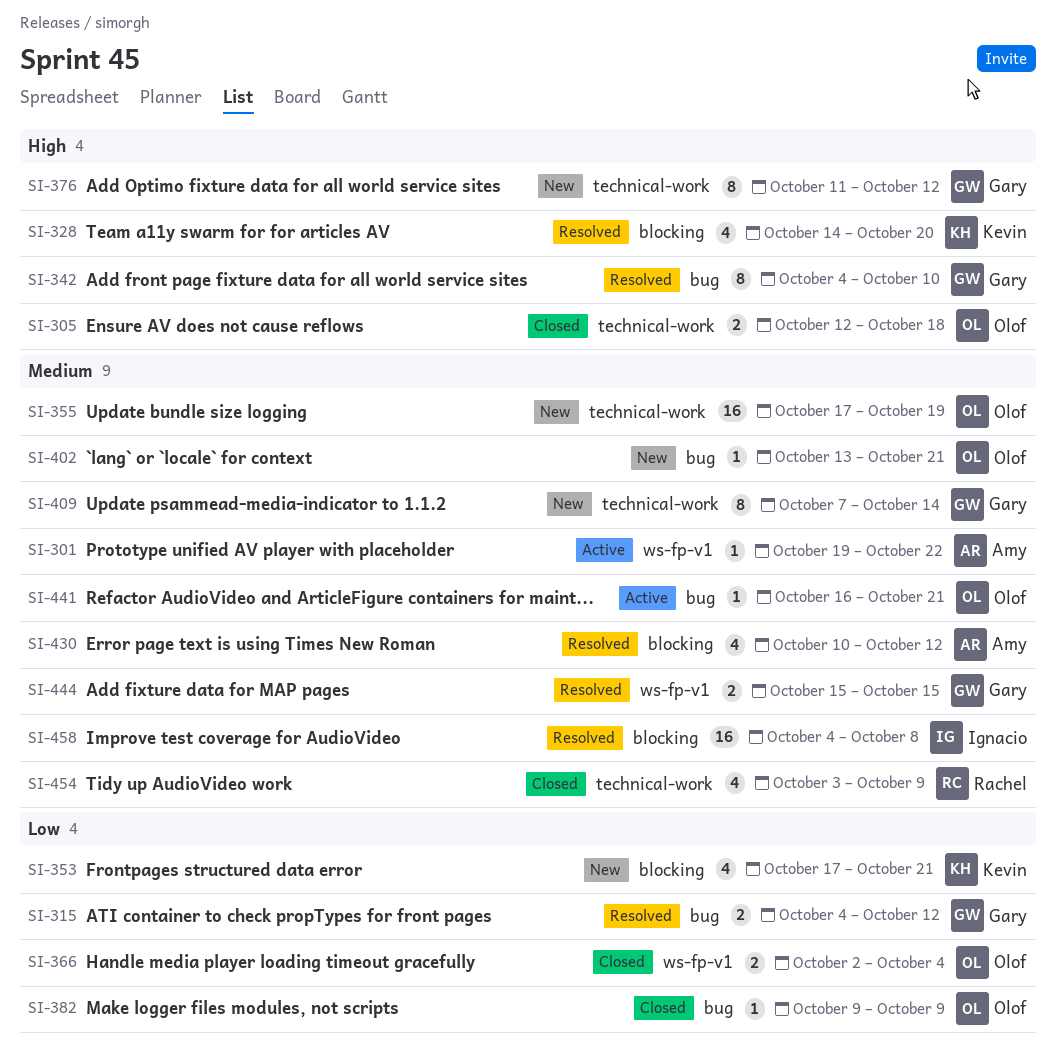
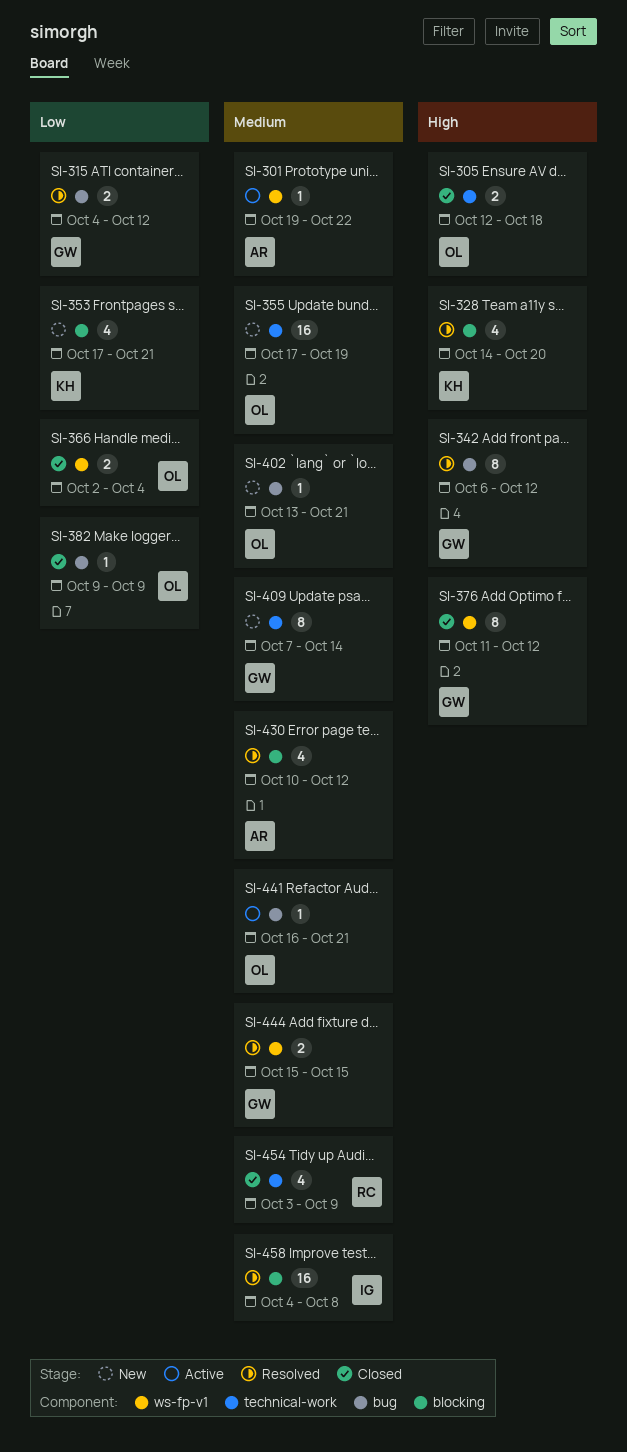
SI-342, start: Oct 4 -> Oct 6
SI-342, due: Oct 10 -> Oct 12
SI-376, status: New -> Closed
SI-376, label: technical-work -> ws-fp-v1

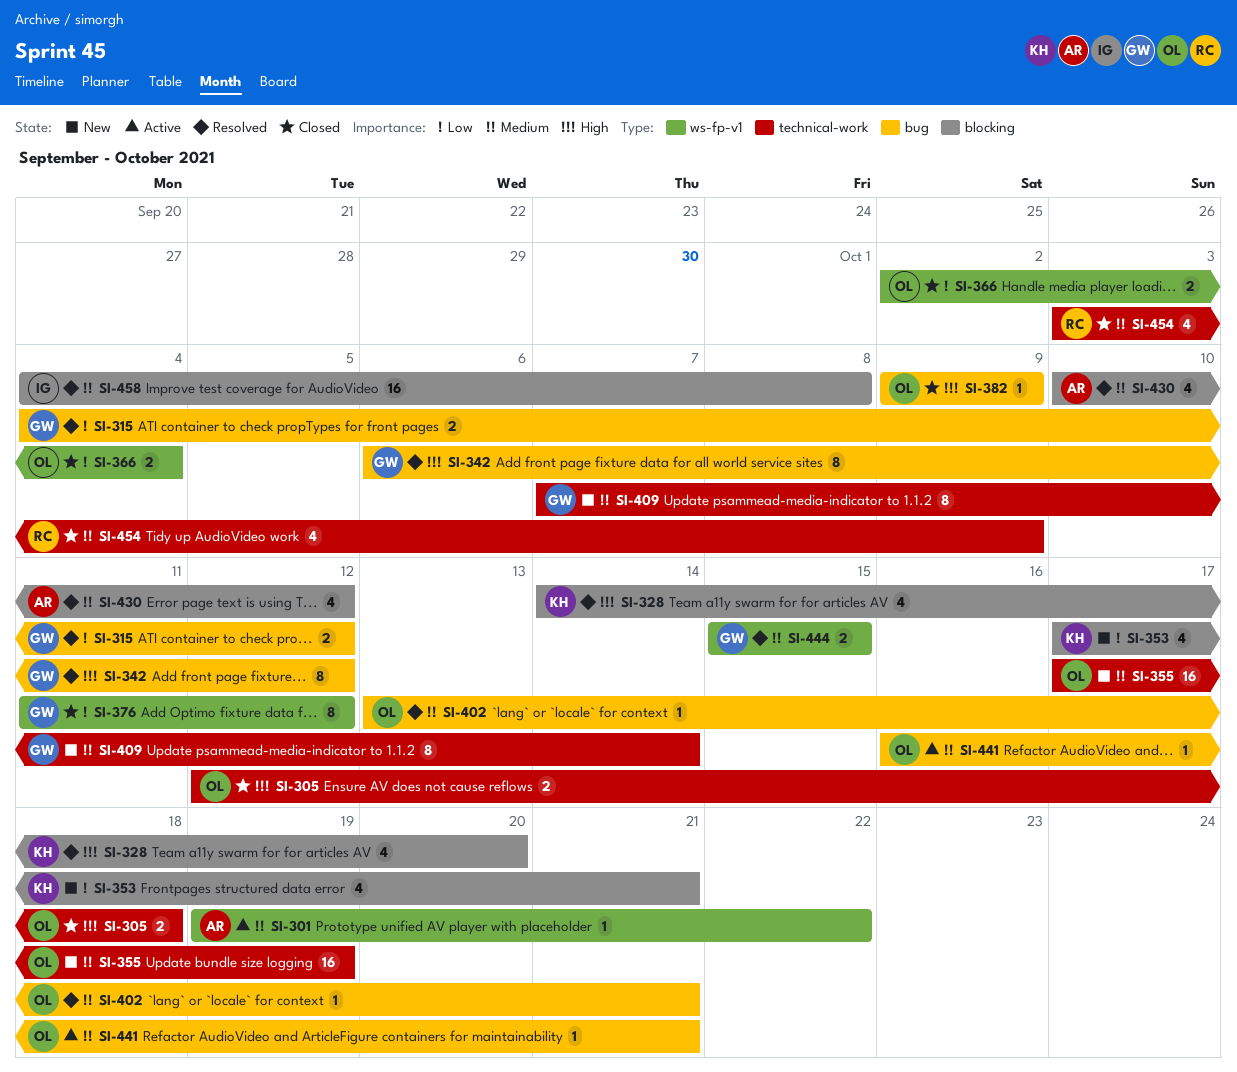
SI-376, priority: High -> Low
SI-382, priority: Low -> High
SI-402, status: New -> Resolved

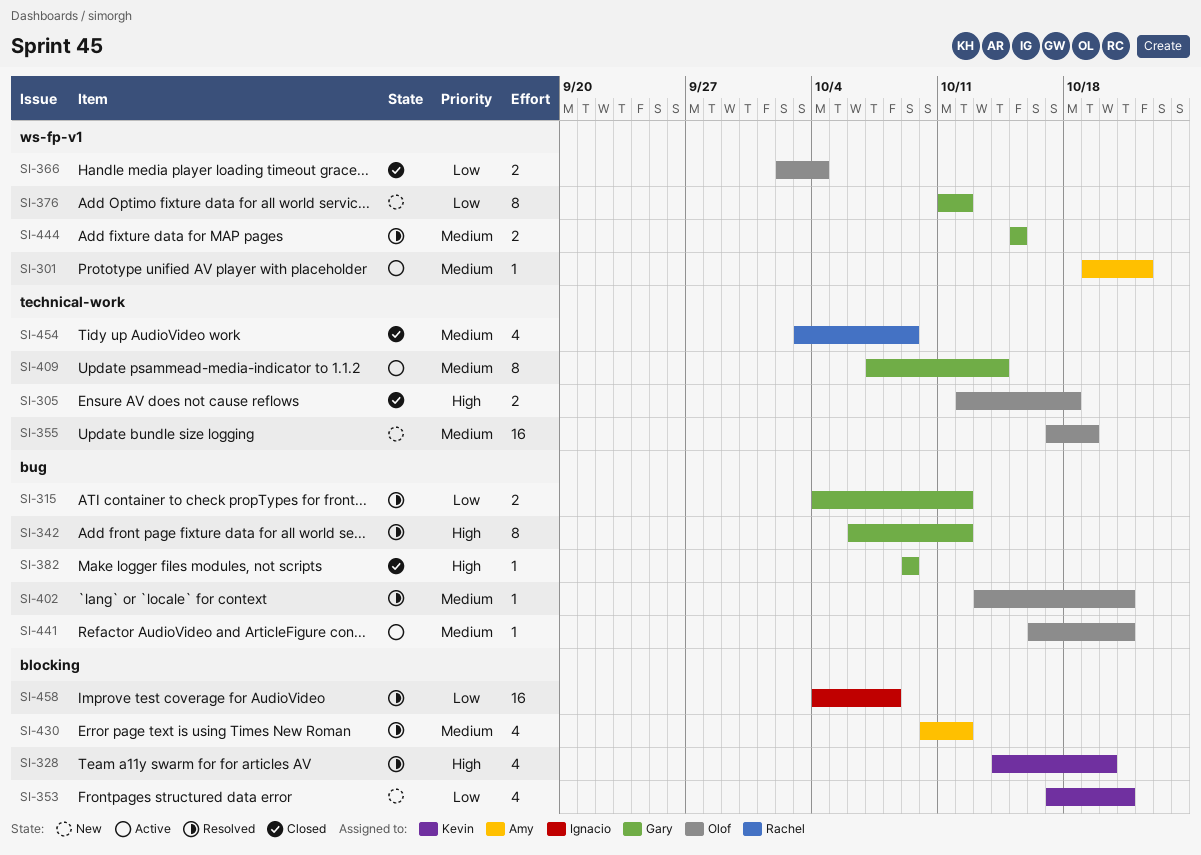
SI-376, status: Closed -> New
SI-382, owner: Olof -> Gary
SI-409, status: New -> Active
SI-458, priority: Medium -> Low

